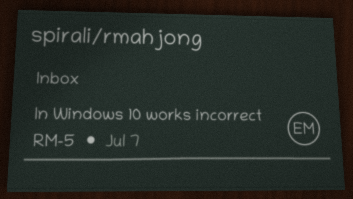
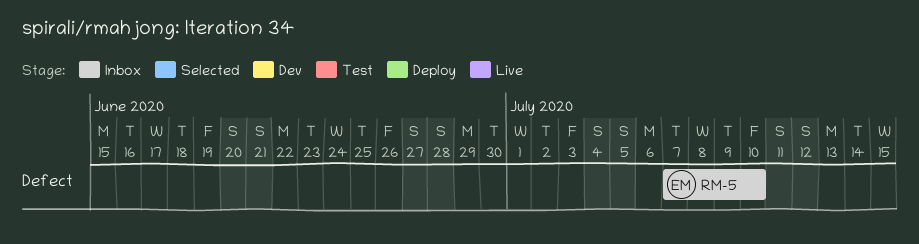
RM-5, due: Jul 7 -> Jul 10

